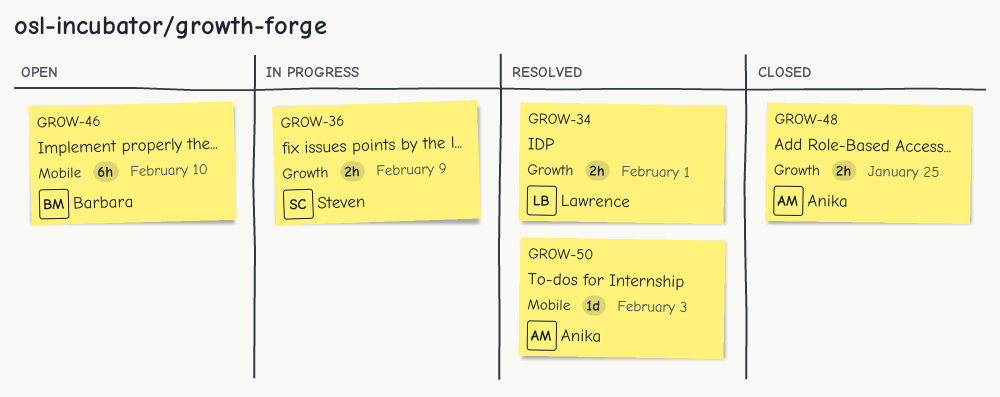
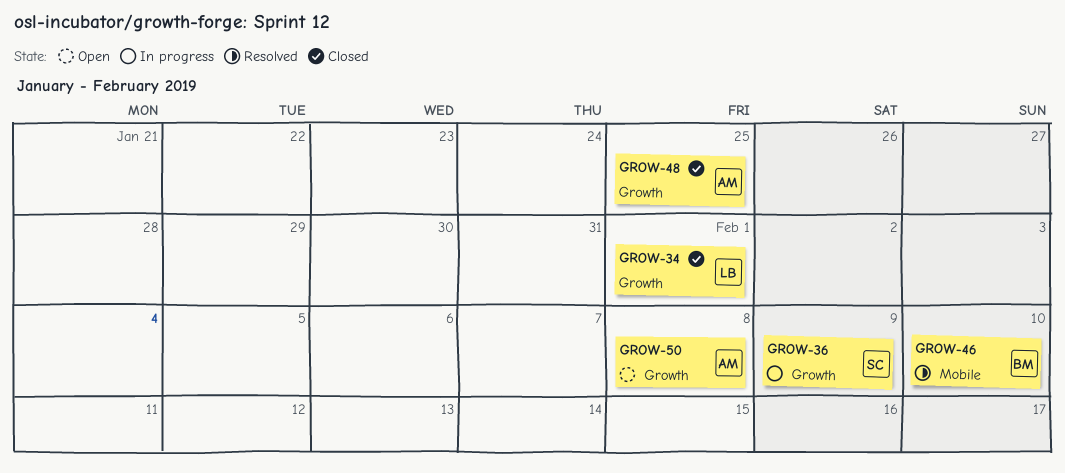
GROW-34, status: Resolved -> Closed
GROW-46, status: Open -> Resolved
GROW-50, status: Resolved -> Open
GROW-50, label: Mobile -> Growth
GROW-50, due: Feb 3 -> Feb 8

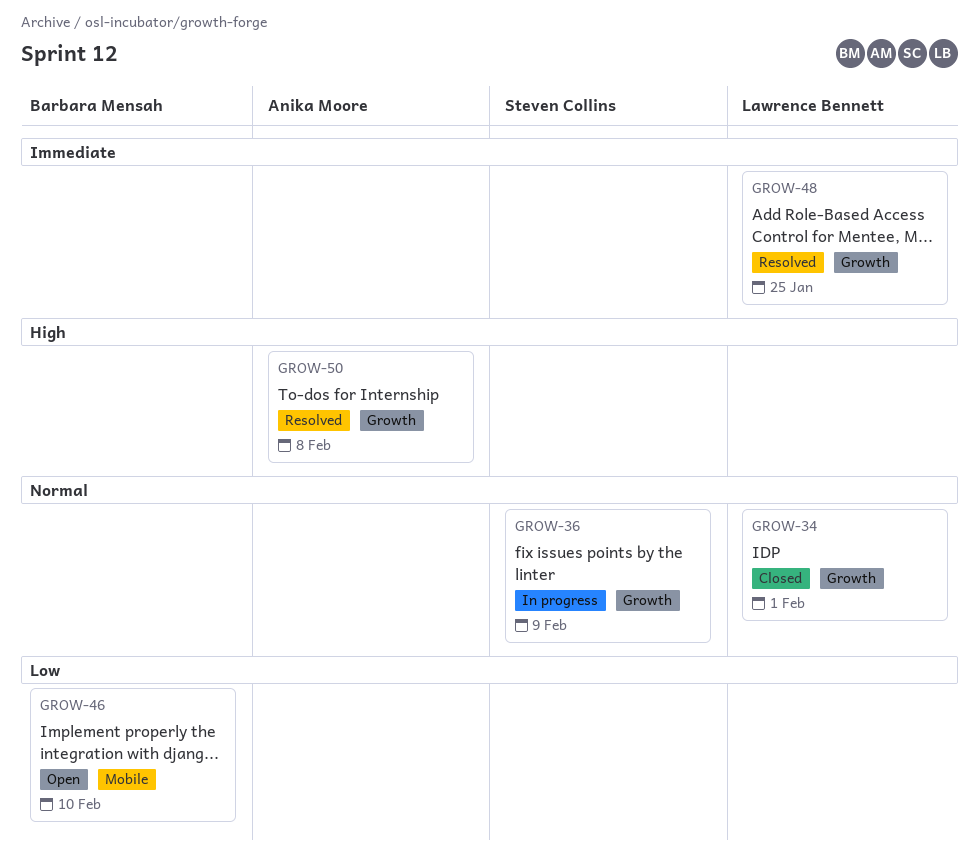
GROW-46, status: Resolved -> Open
GROW-48, status: Closed -> Resolved
GROW-48, owner: Anika Moore -> Lawrence Bennett
GROW-50, status: Open -> Resolved

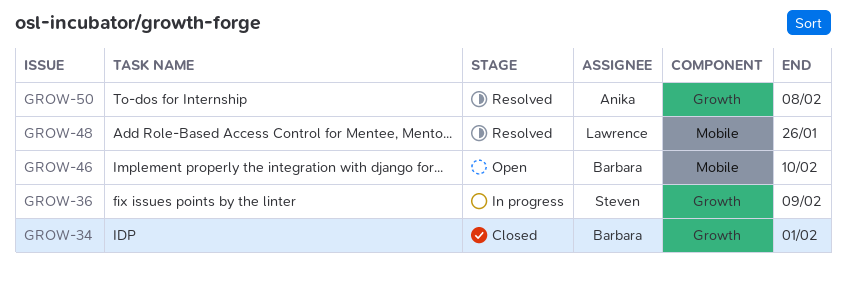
GROW-34, owner: Lawrence Bennett -> Barbara Mensah
GROW-48, label: Growth -> Mobile
GROW-48, due: Jan 25 -> Jan 26

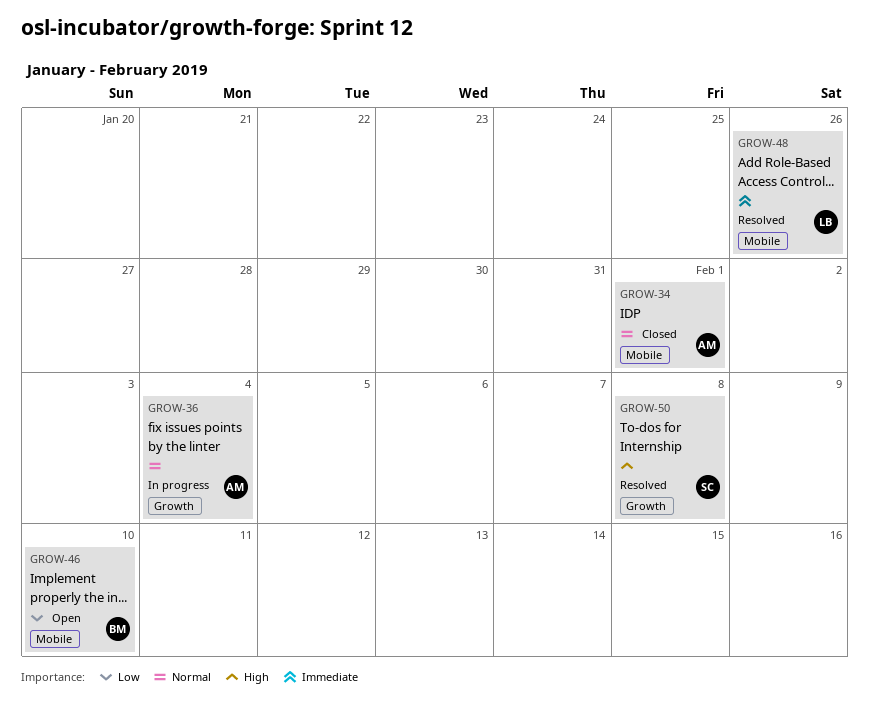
GROW-34, owner: Barbara -> Anika
GROW-34, label: Growth -> Mobile
GROW-36, owner: Steven -> Anika
GROW-36, due: Feb 9 -> Feb 4
GROW-50, owner: Anika -> Steven

